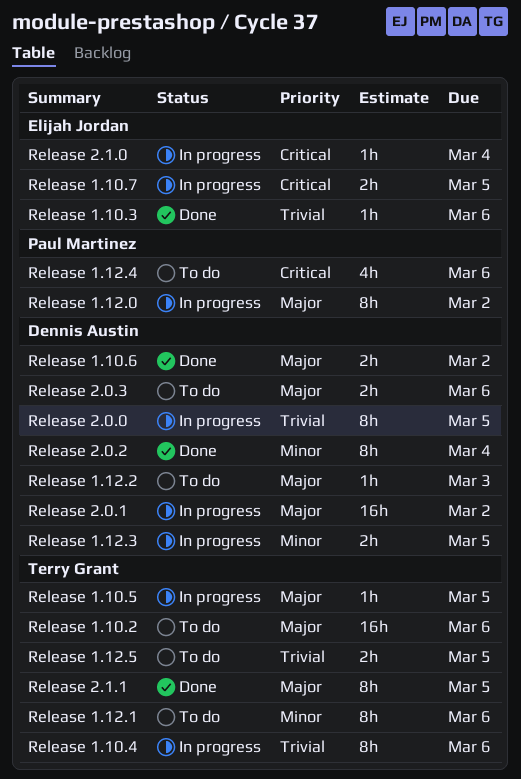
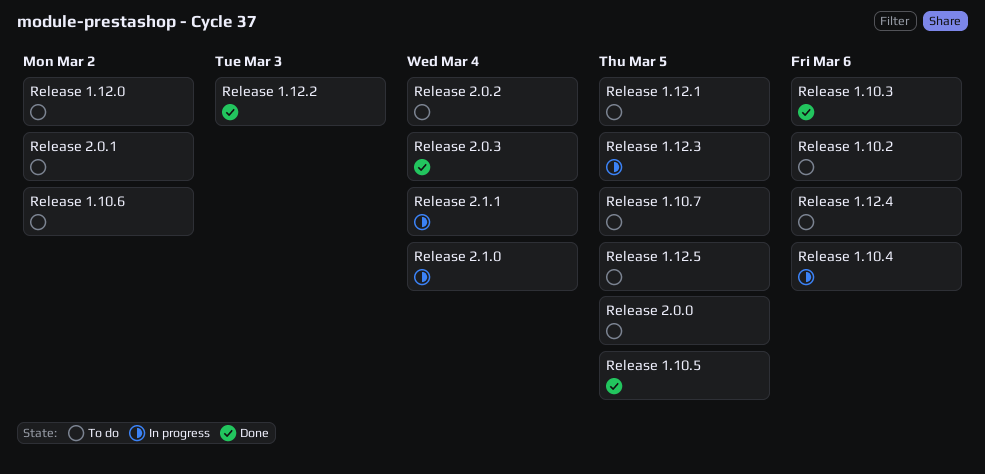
Release 1.10.5, status: In progress -> Done
Release 1.10.6, status: Done -> To do
Release 1.10.7, status: In progress -> To do
Release 1.12.0, status: In progress -> To do
Release 1.12.1, due: Mar 6 -> Mar 5
Release 1.12.2, status: To do -> Done
Release 2.0.0, status: In progress -> To do
Release 2.0.1, status: In progress -> To do
Release 2.0.2, status: Done -> To do
Release 2.0.3, status: To do -> Done
Release 2.0.3, due: Mar 6 -> Mar 4
Release 2.1.1, status: Done -> In progress
Release 2.1.1, due: Mar 5 -> Mar 4

